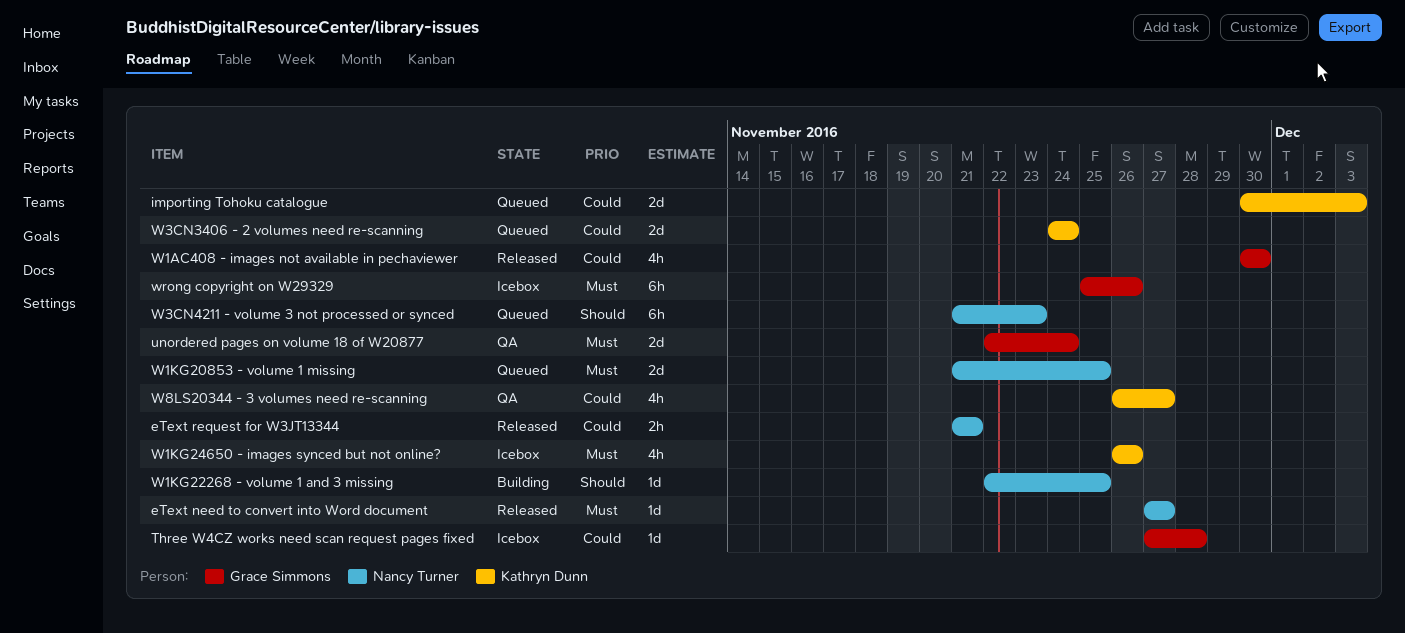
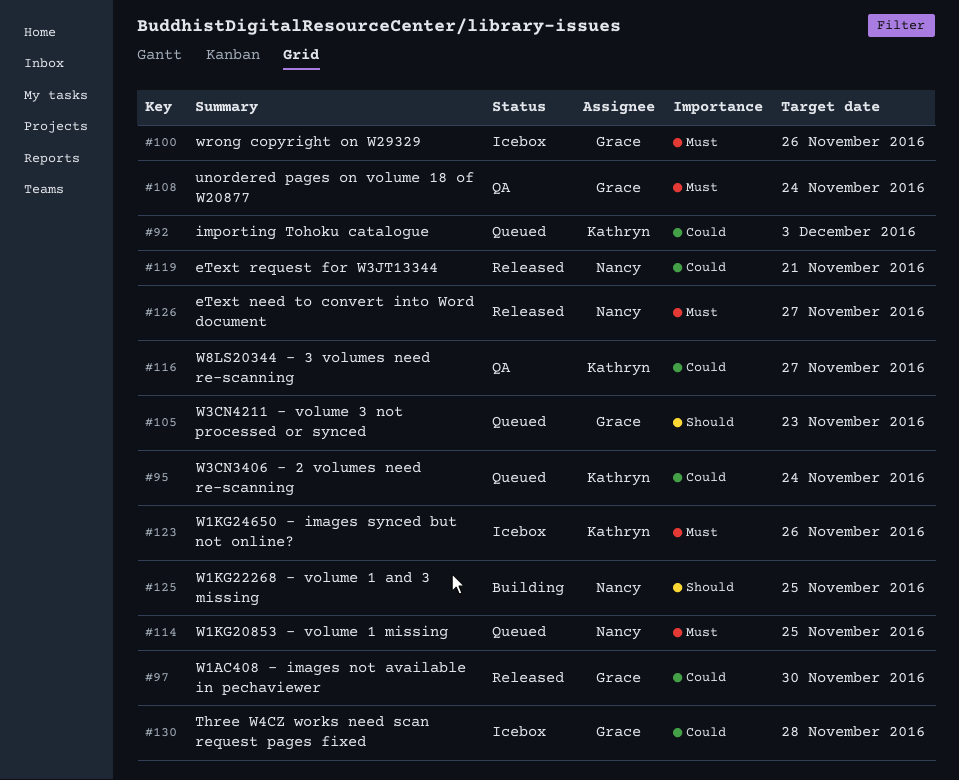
W3CN4211 - volume 3 not processed or synced, owner: Nancy Turner -> Grace Simmons

